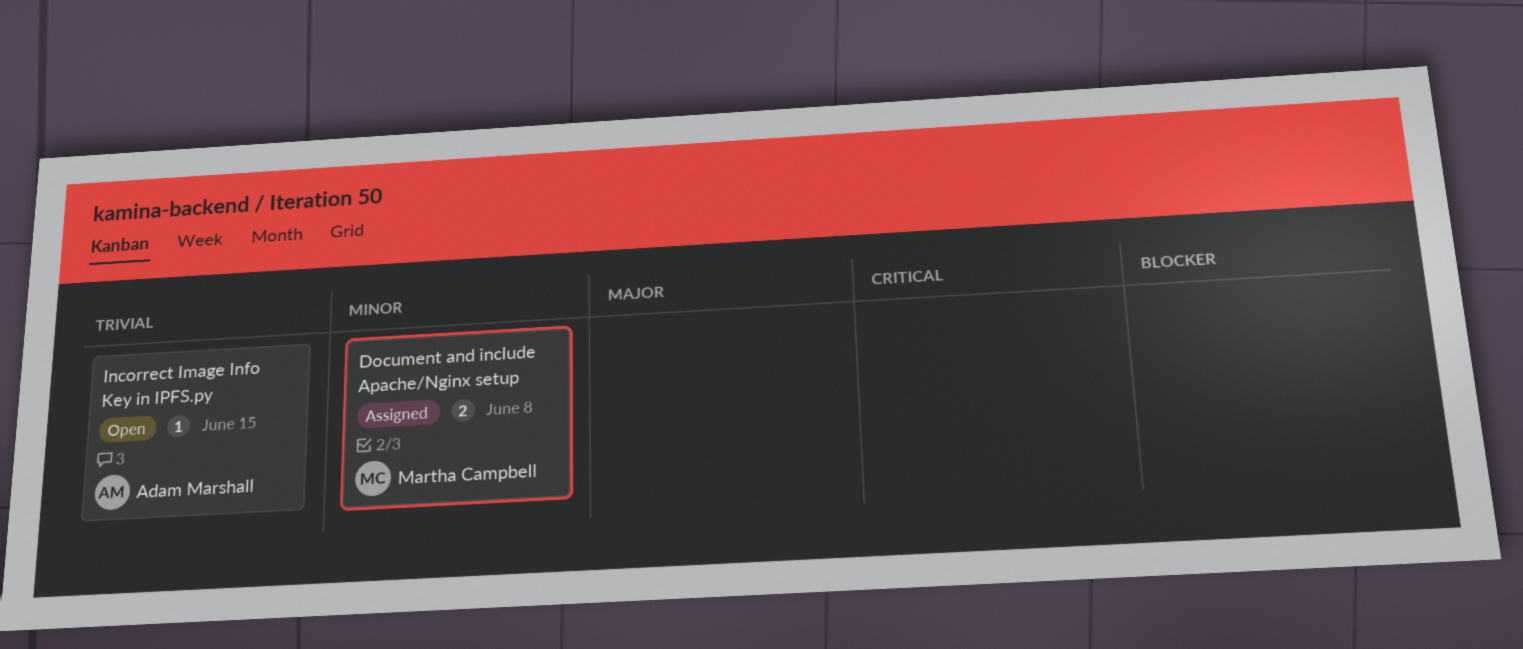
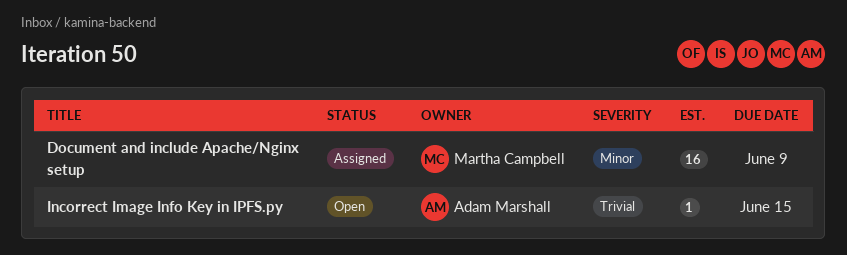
Document and include Apache/Nginx setup, estimate: 2 -> 16
Document and include Apache/Nginx setup, due: Jun 8 -> Jun 9

